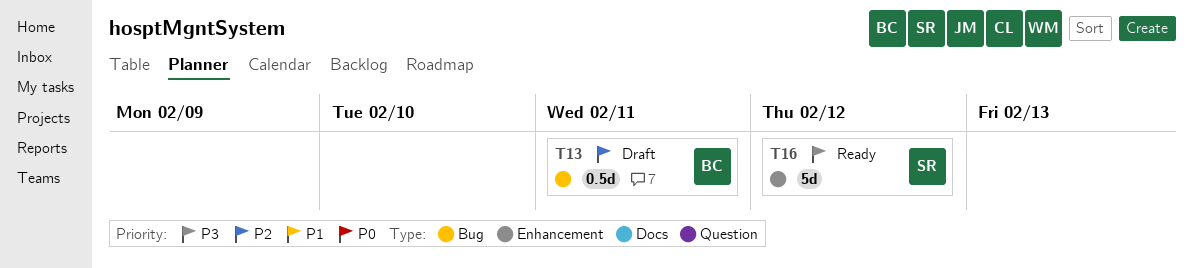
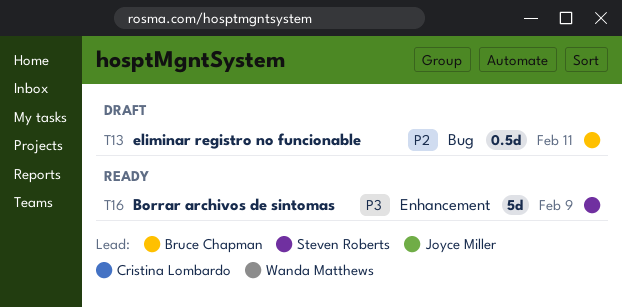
T16, due: Feb 12 -> Feb 9

